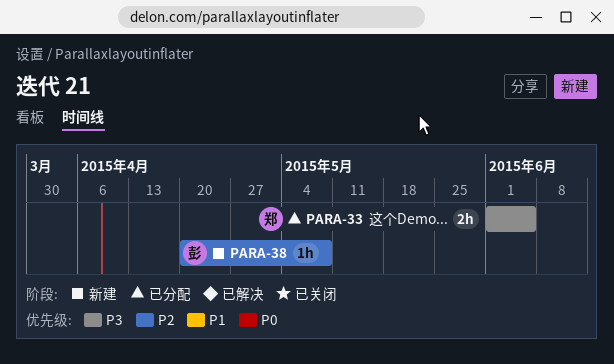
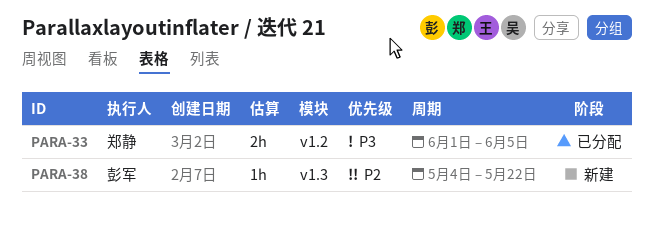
PARA-38, start: Apr 20 -> May 4
PARA-38, due: May 8 -> May 22

